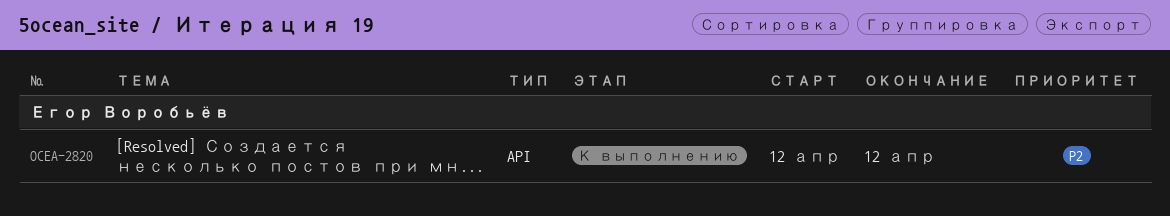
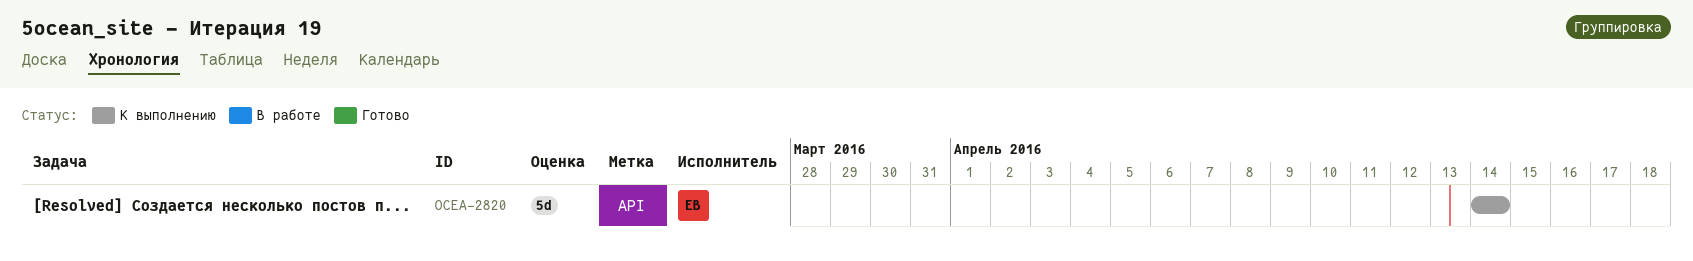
OCEA-2820, start: Apr 12 -> Apr 14
OCEA-2820, due: Apr 12 -> Apr 14

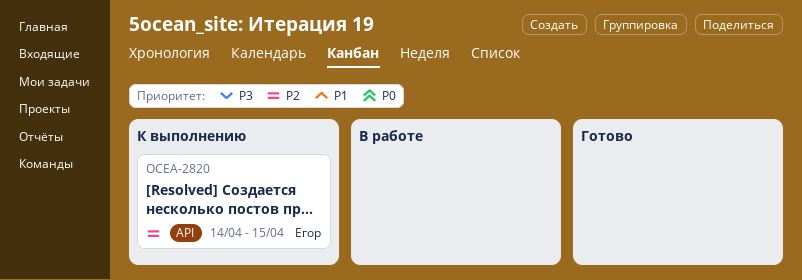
OCEA-2820, due: Apr 14 -> Apr 15

